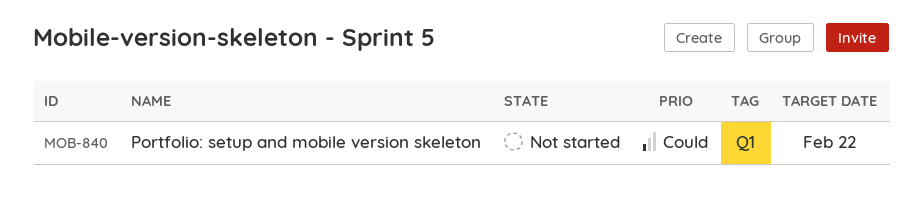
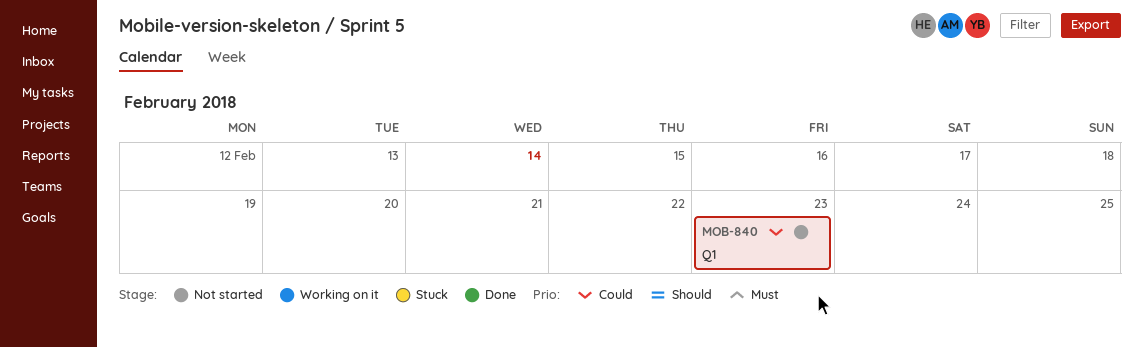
MOB-840, due: Feb 22 -> Feb 23

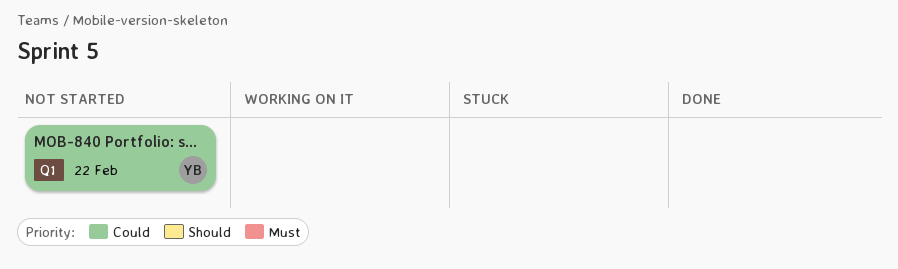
MOB-840, due: Feb 23 -> Feb 22

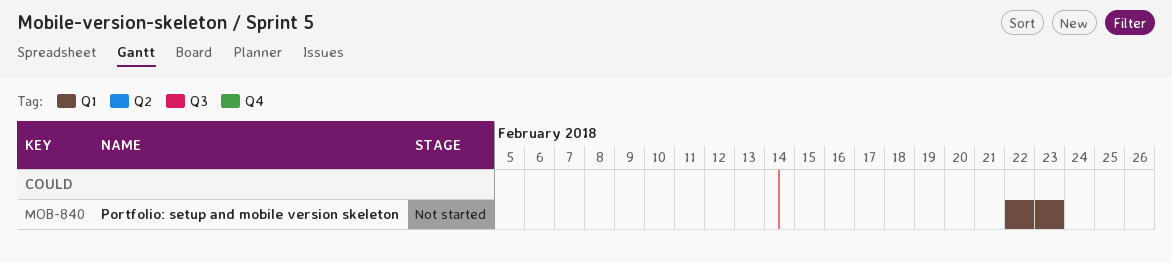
MOB-840, due: Feb 22 -> Feb 23

